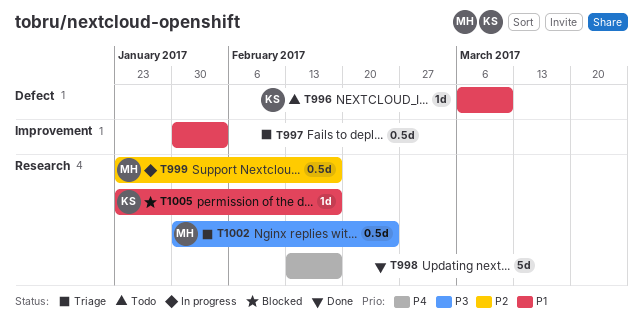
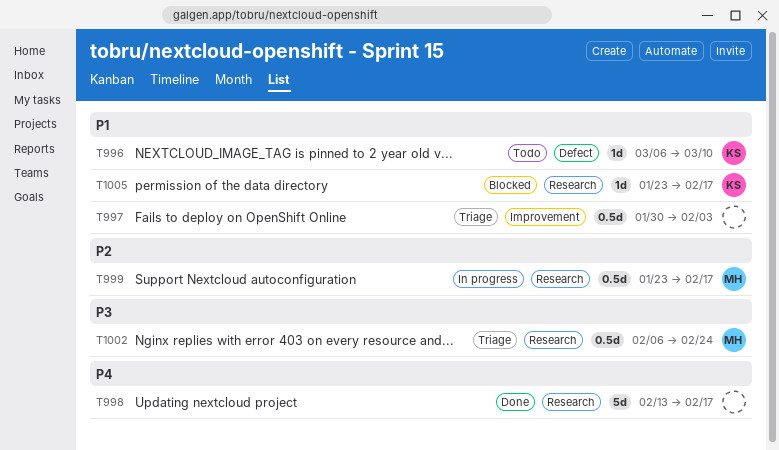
T1002, start: Jan 30 -> Feb 6

